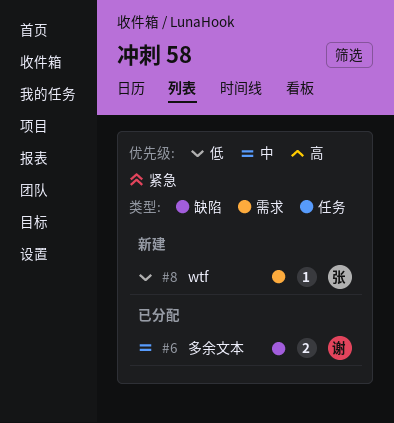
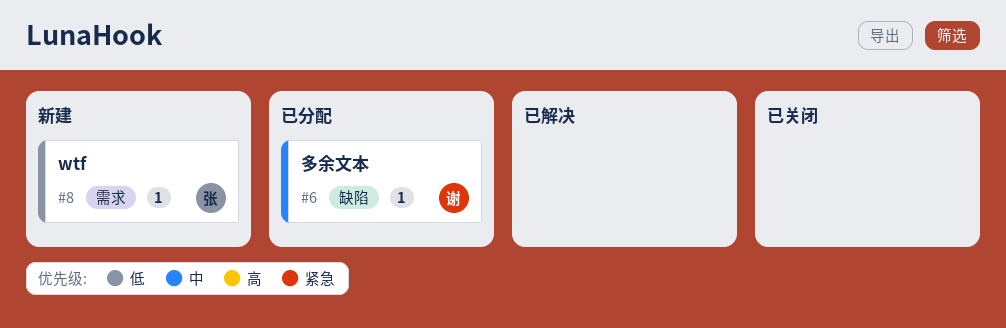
#6, estimate: 2 -> 1

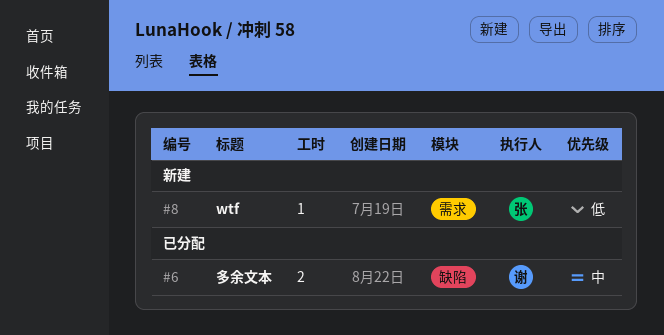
#6, estimate: 1 -> 2

